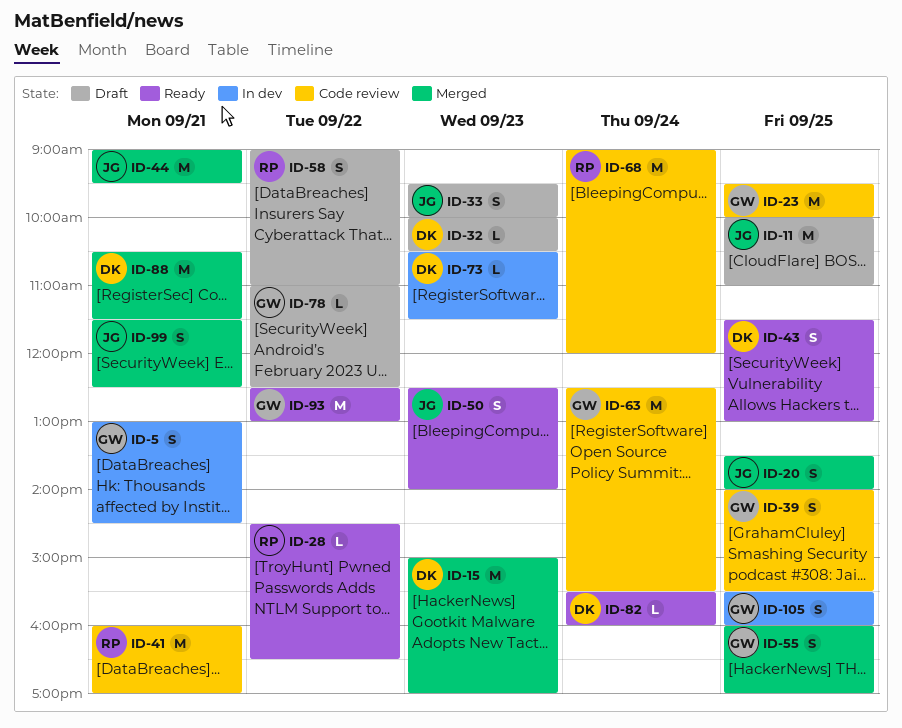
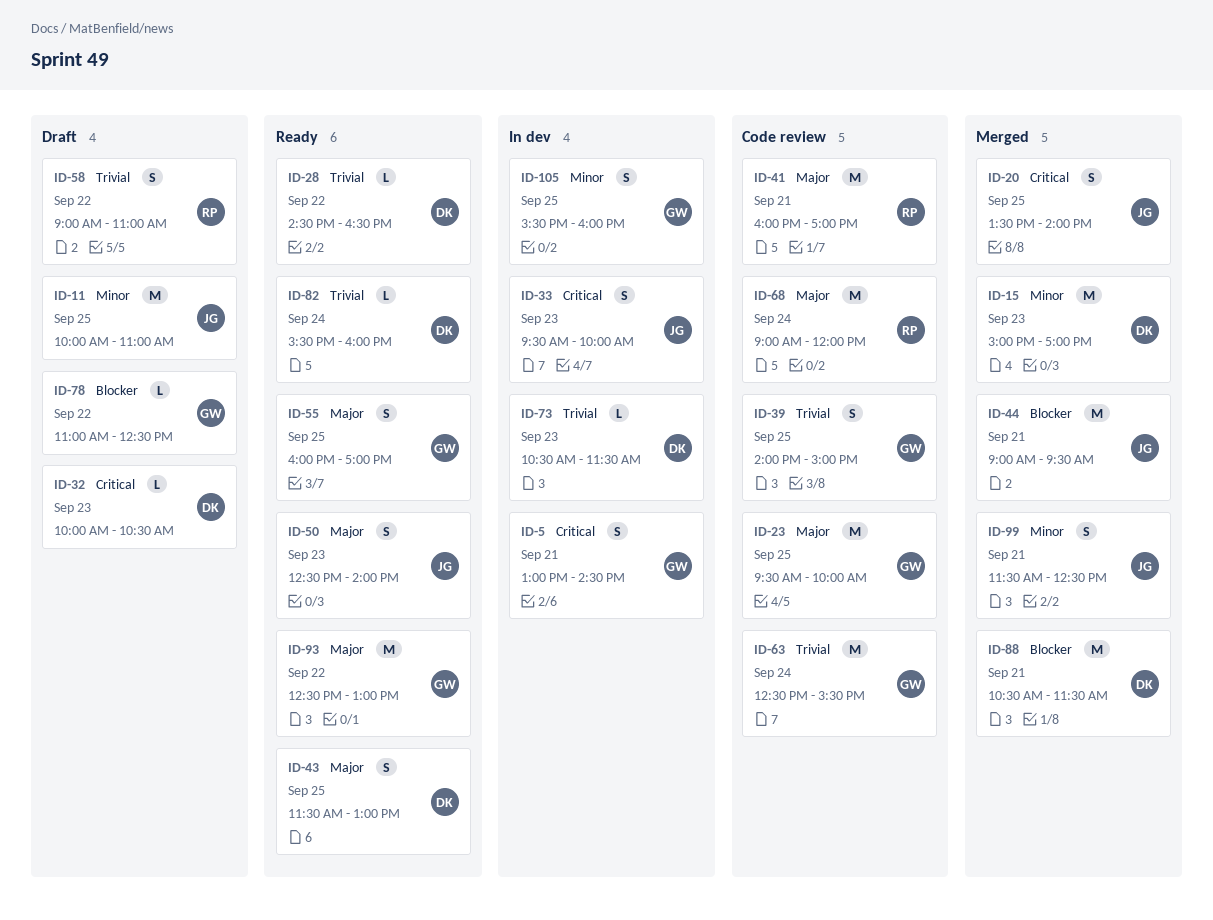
ID-28, owner: RP -> DK
ID-33, status: Draft -> In dev
ID-39, ends: 15:30 -> 15:00
ID-55, status: Merged -> Ready

